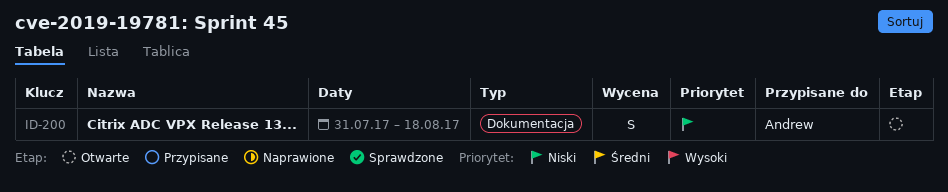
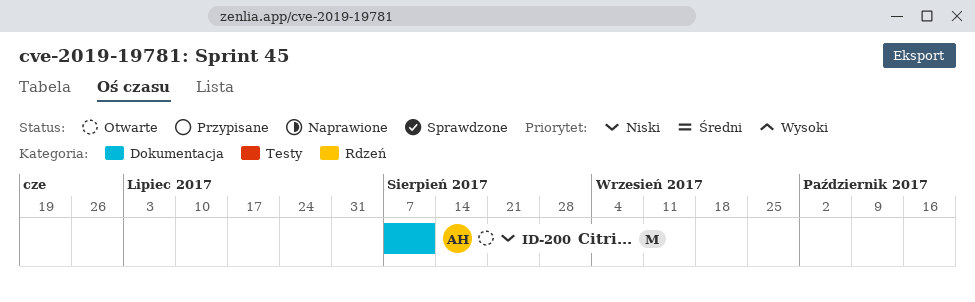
ID-200, estimate: S -> M
ID-200, start: Jul 31 -> Aug 7
ID-200, due: Aug 18 -> Aug 11

